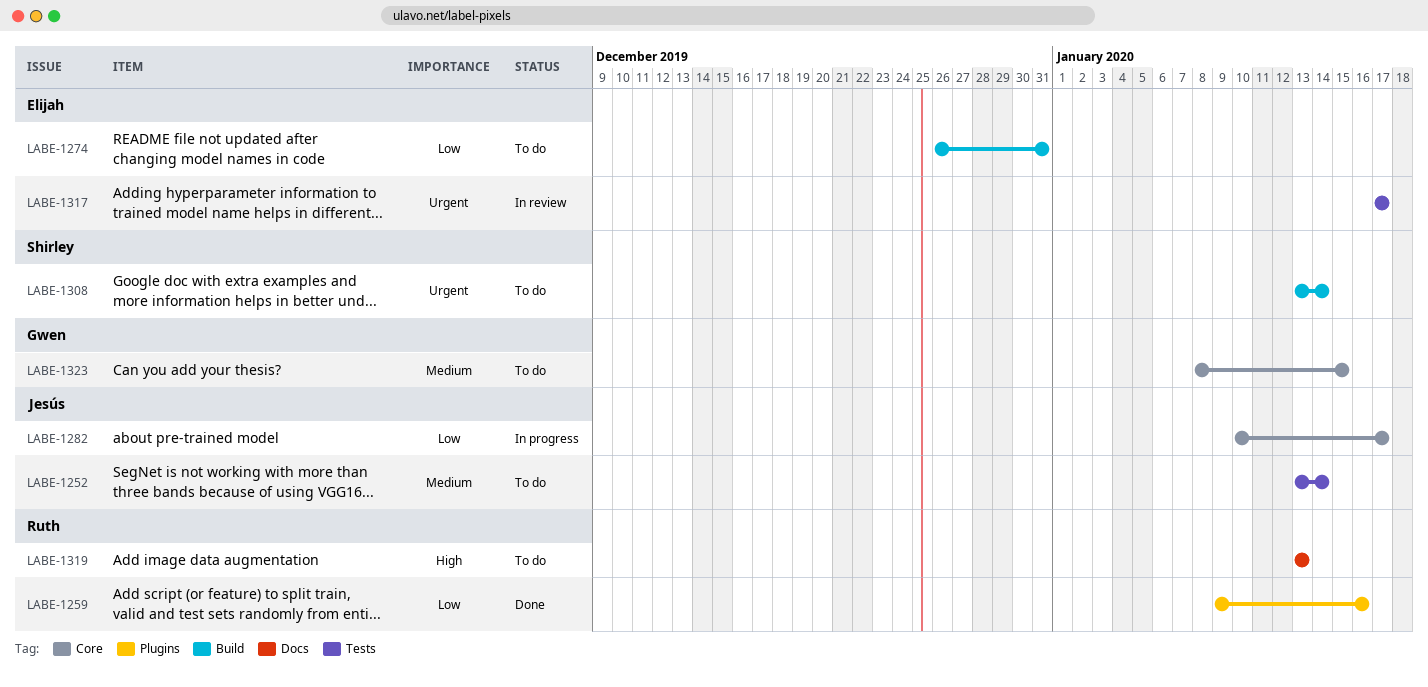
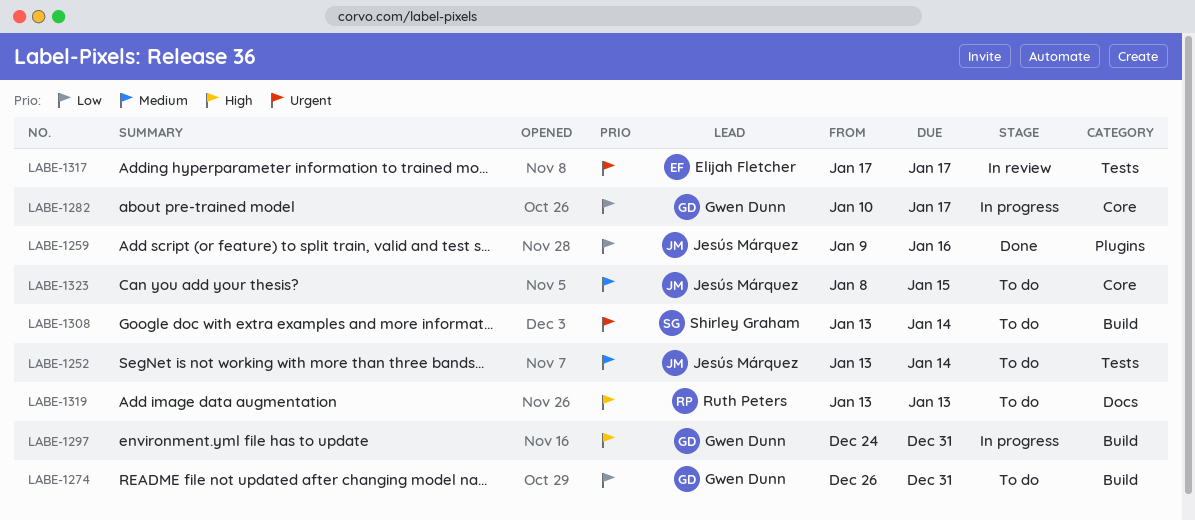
LABE-1259, owner: Ruth Peters -> Jesús Márquez
LABE-1274, owner: Elijah Fletcher -> Gwen Dunn
LABE-1282, owner: Jesús Márquez -> Gwen Dunn
LABE-1297: none -> present
LABE-1323, owner: Gwen Dunn -> Jesús Márquez

